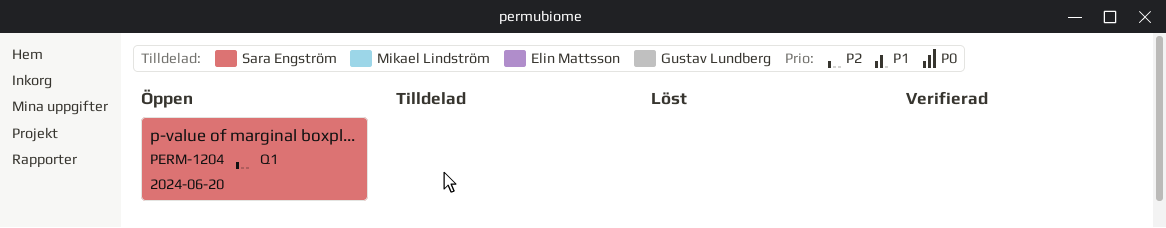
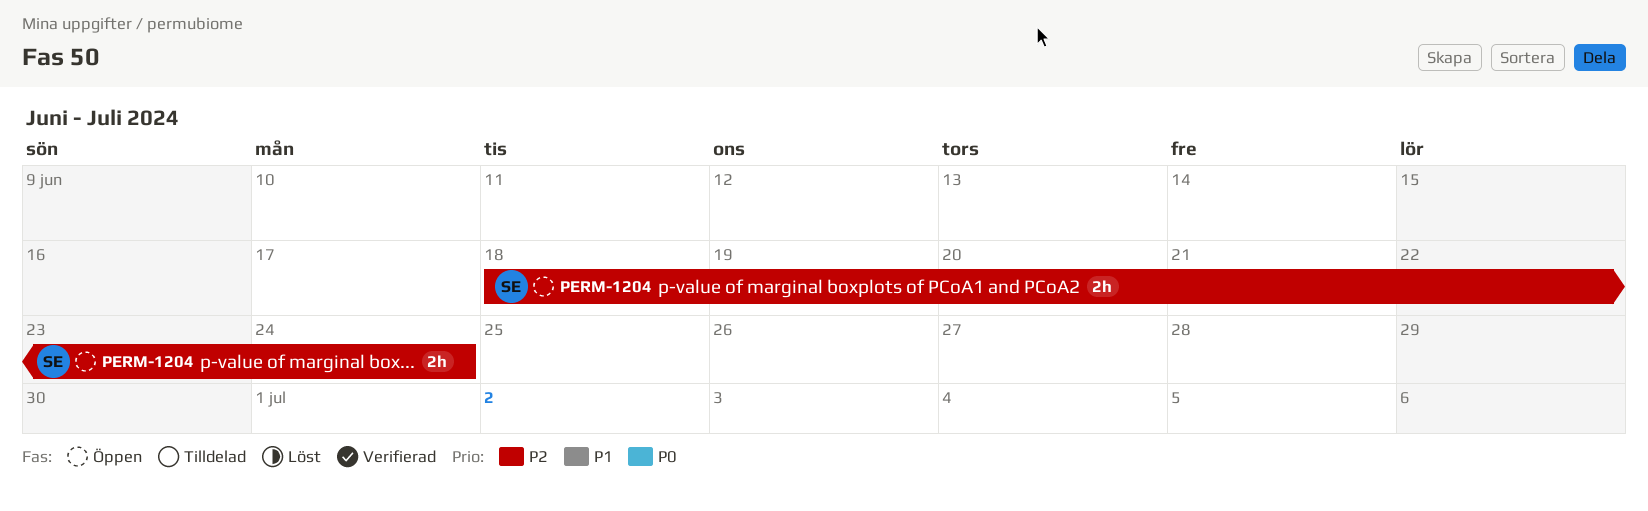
PERM-1204, due: Jun 20 -> Jun 24

